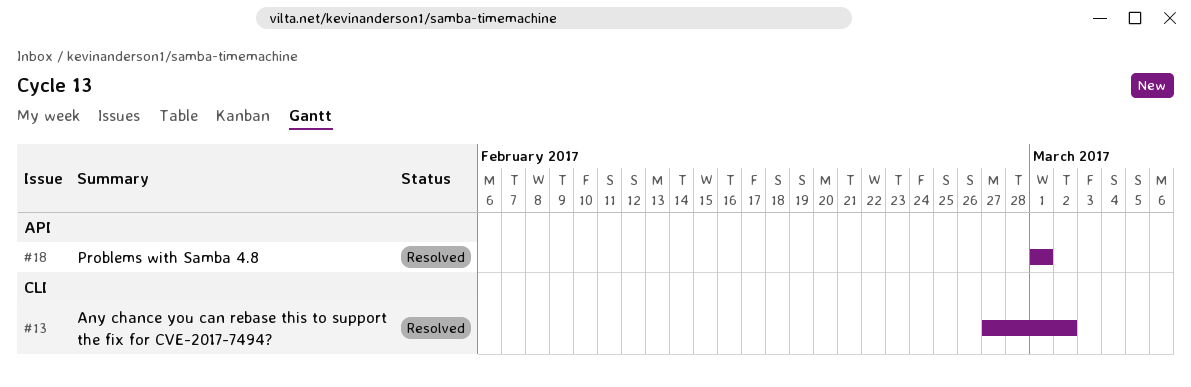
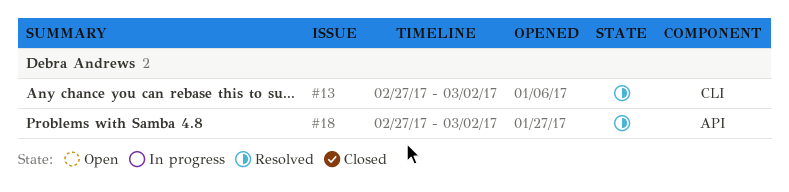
#18, start: Mar 1 -> Feb 27
#18, due: Mar 1 -> Mar 2

